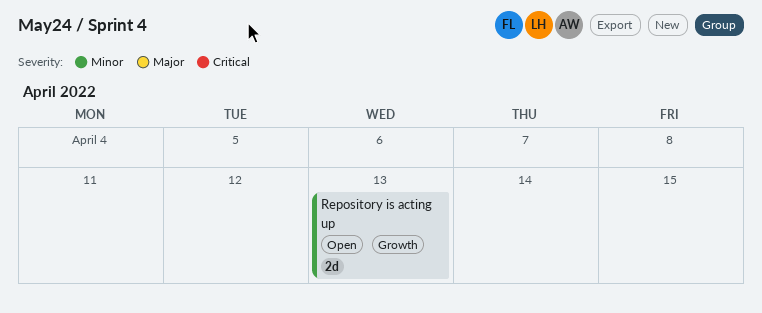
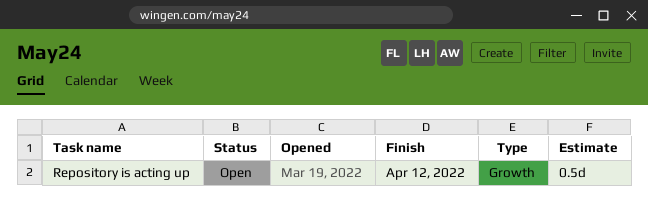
Repository is acting up, estimate: 2d -> 0.5d
Repository is acting up, due: Apr 13 -> Apr 12

